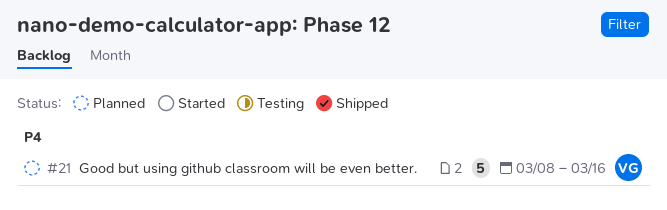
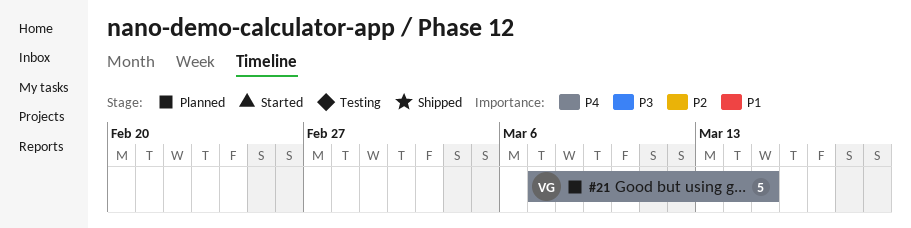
#21, start: Mar 8 -> Mar 7
#21, due: Mar 16 -> Mar 15

